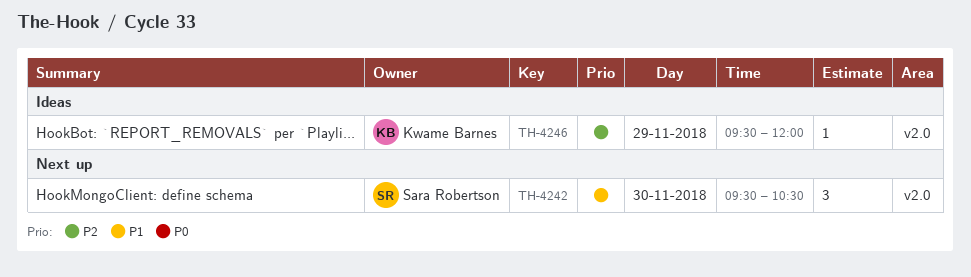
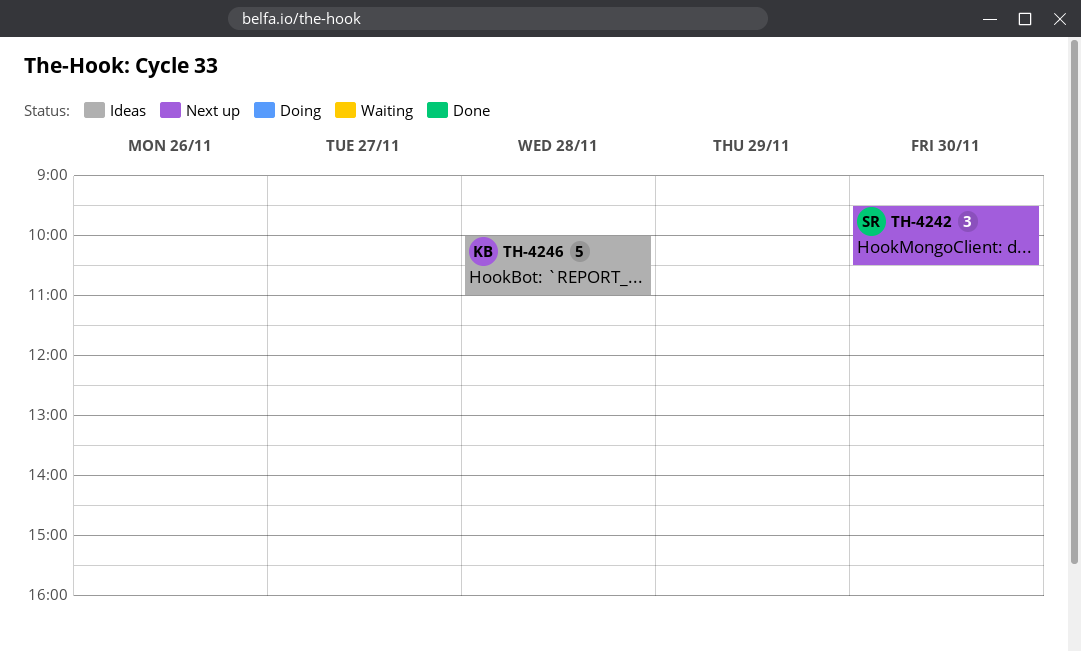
TH-4246, estimate: 1 -> 5
TH-4246, day: Nov 29 -> Nov 28
TH-4246, begins: 09:30 -> 10:00
TH-4246, ends: 12:00 -> 11:00

